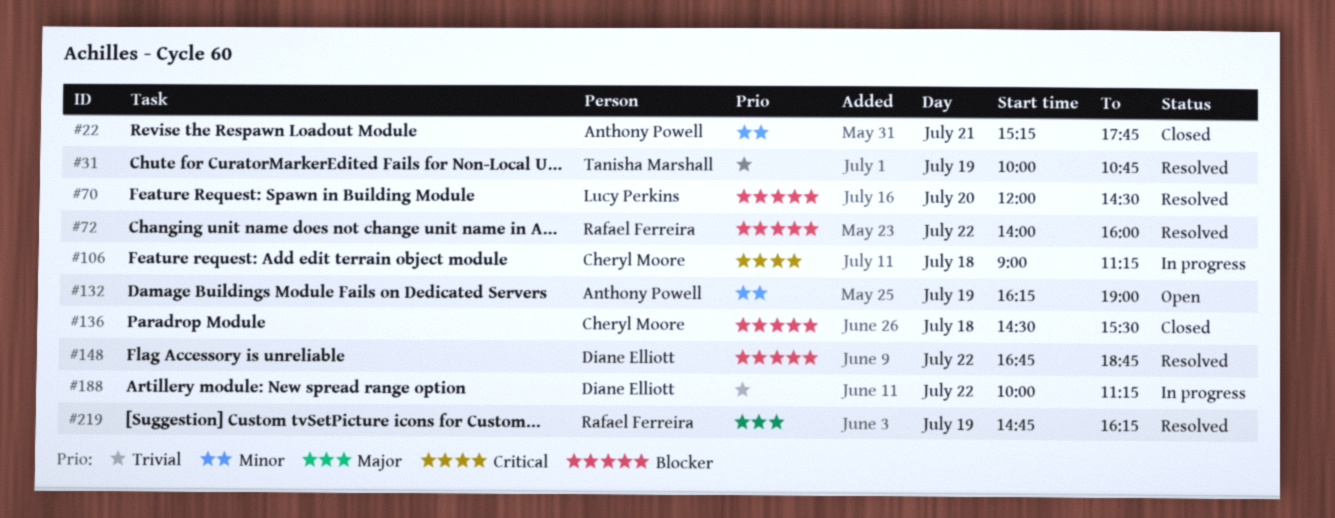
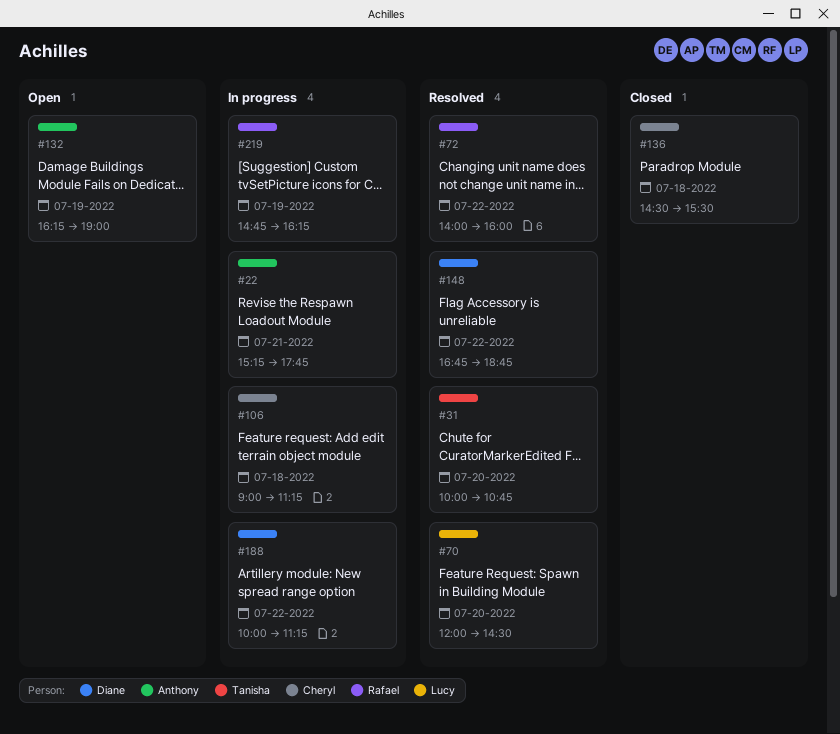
#22, status: Closed -> In progress
#31, day: Jul 19 -> Jul 20
#219, status: Resolved -> In progress

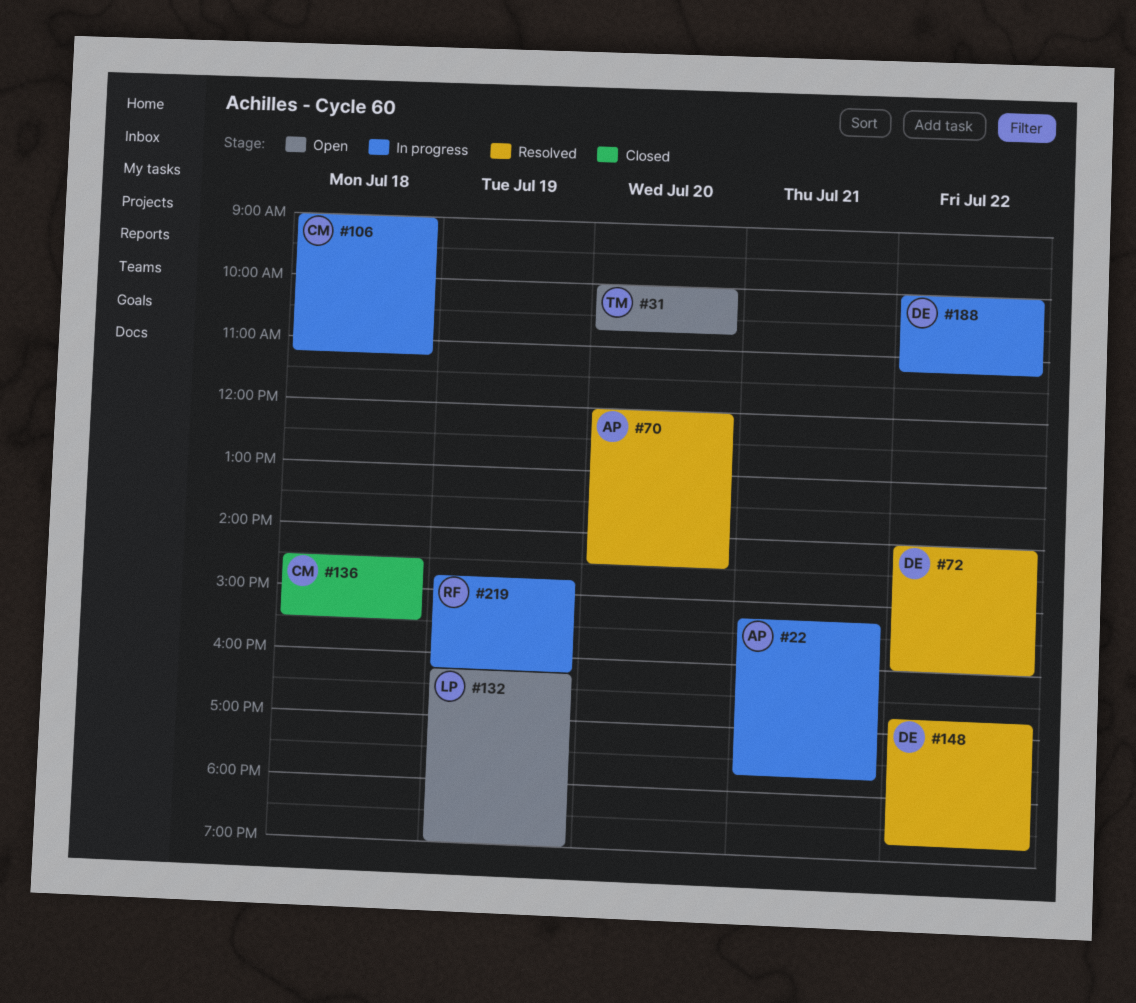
#31, status: Resolved -> Open
#70, owner: Lucy -> Anthony
#72, owner: Rafael -> Diane
#132, owner: Anthony -> Lucy

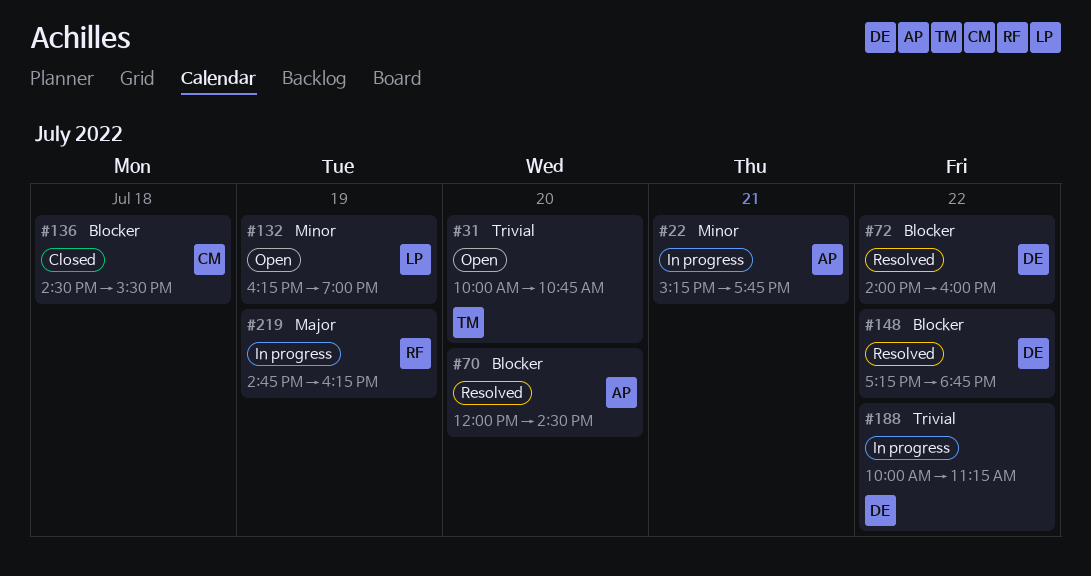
#106: present -> none
#148, begins: 16:45 -> 17:15

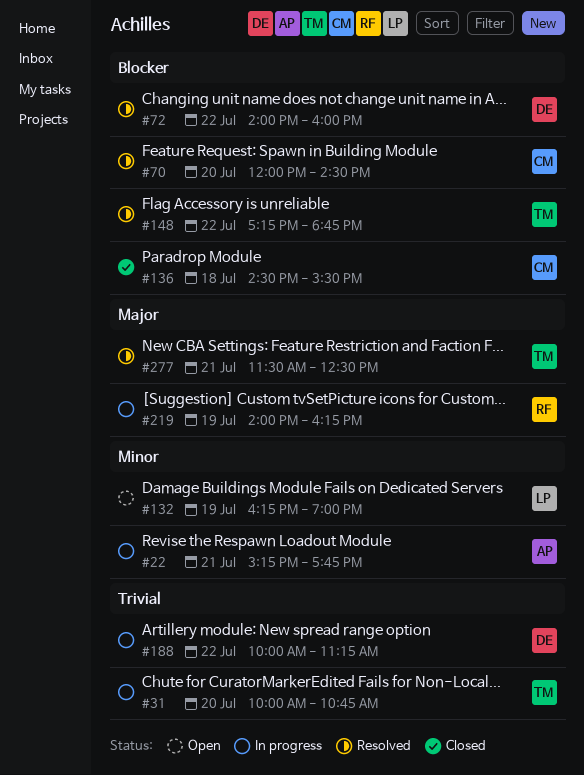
#31, status: Open -> In progress
#70, owner: AP -> CM
#148, owner: DE -> TM
#219, begins: 14:45 -> 14:00
#277: none -> present

